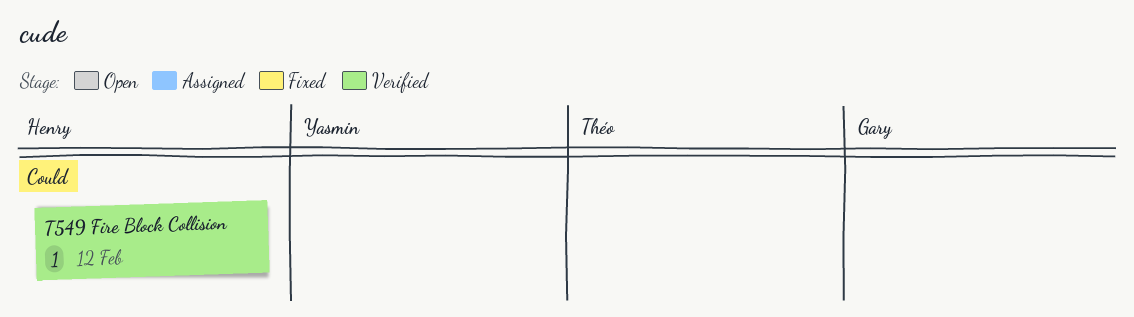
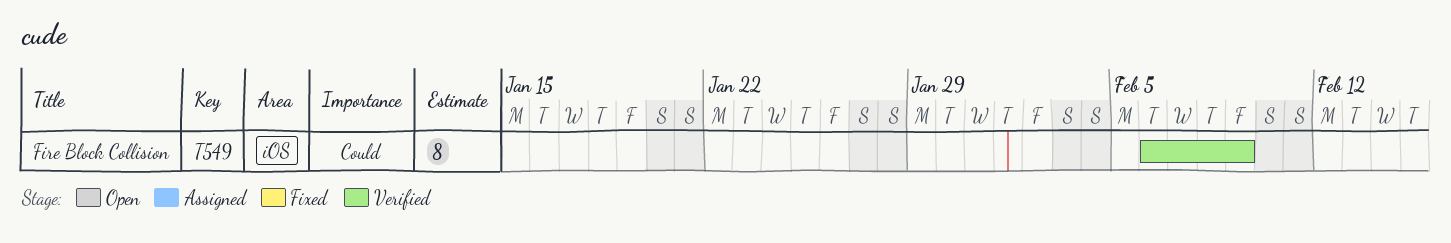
T549, estimate: 1 -> 8
T549, due: Feb 12 -> Feb 9

